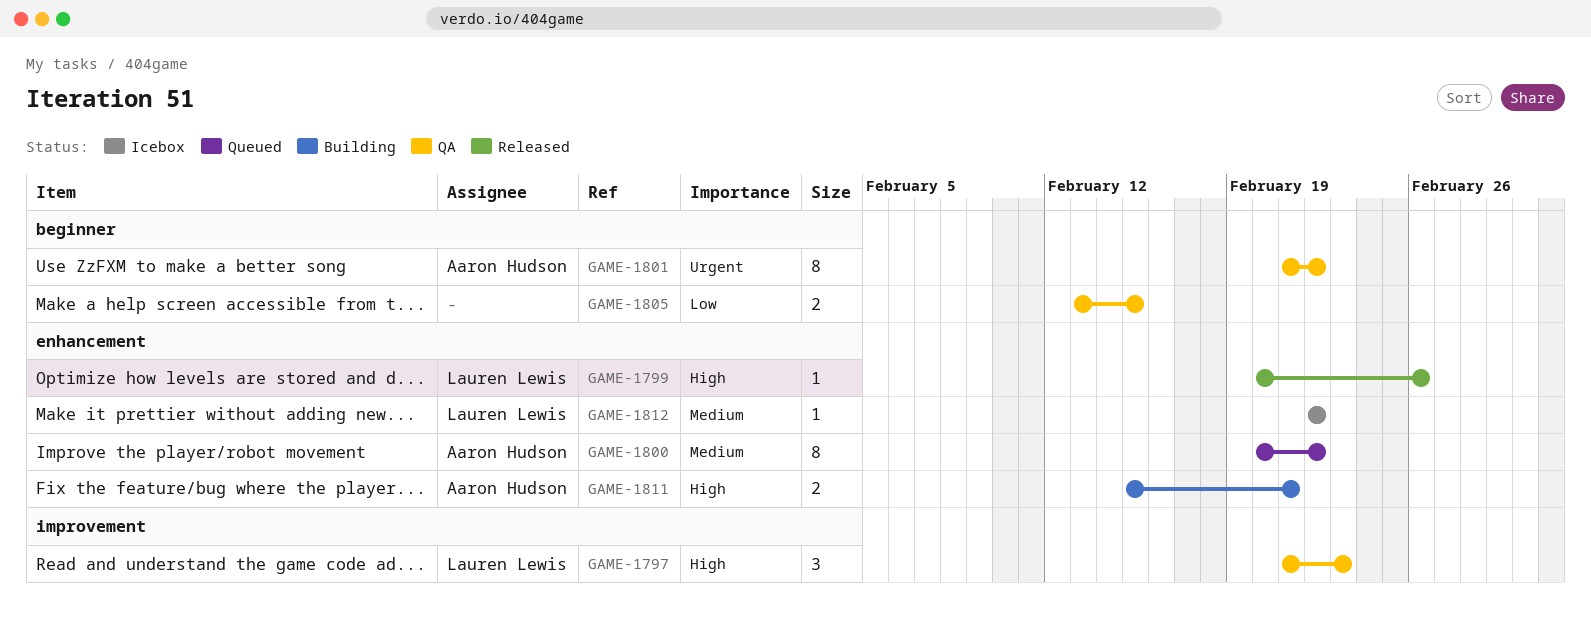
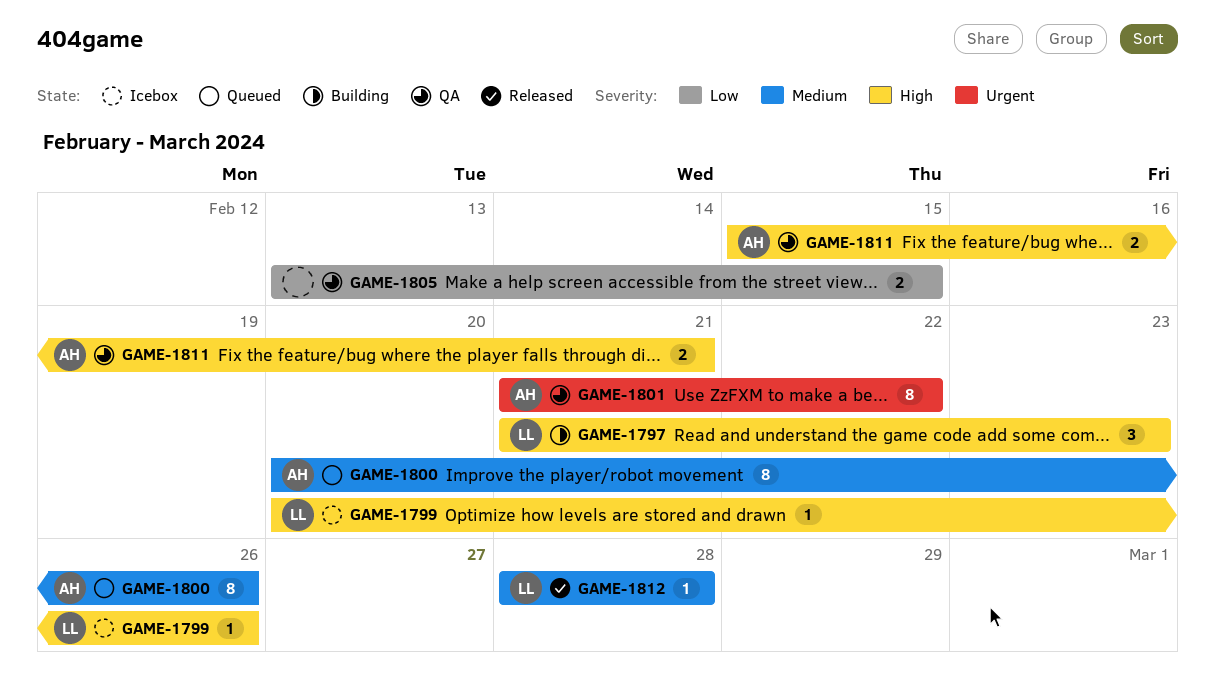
GAME-1797, status: QA -> Building
GAME-1799, status: Released -> Icebox
GAME-1800, due: Feb 22 -> Feb 26
GAME-1811, status: Building -> QA
GAME-1812, status: Icebox -> Released
GAME-1812, start: Feb 22 -> Feb 28
GAME-1812, due: Feb 22 -> Feb 28

